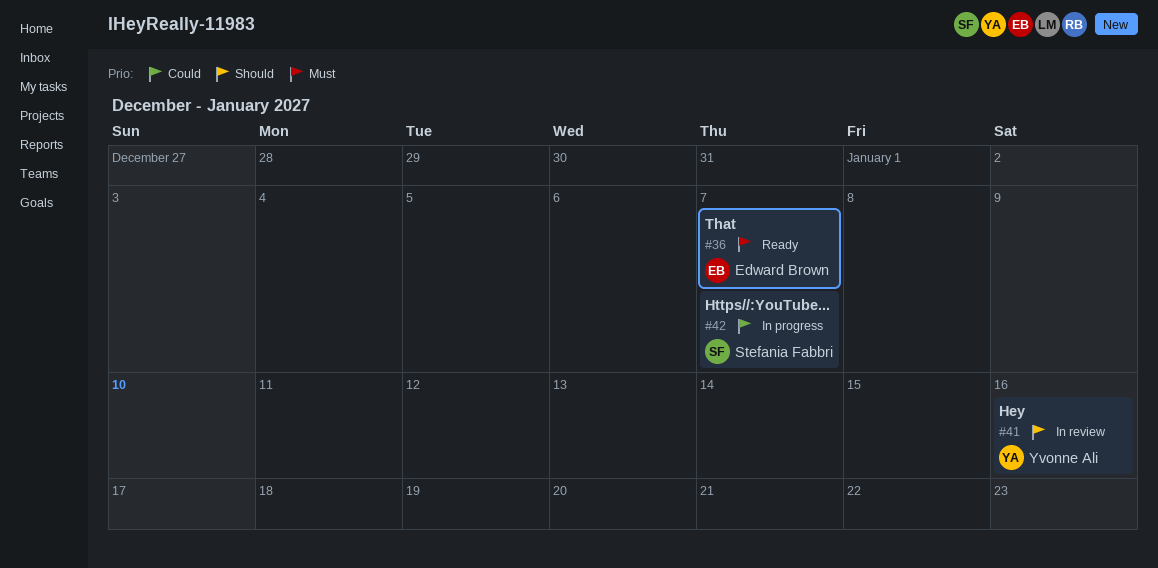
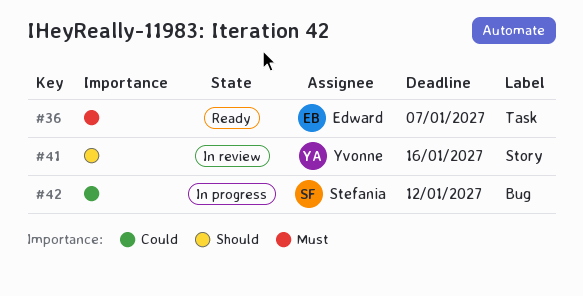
#42, due: Jan 7 -> Jan 12

